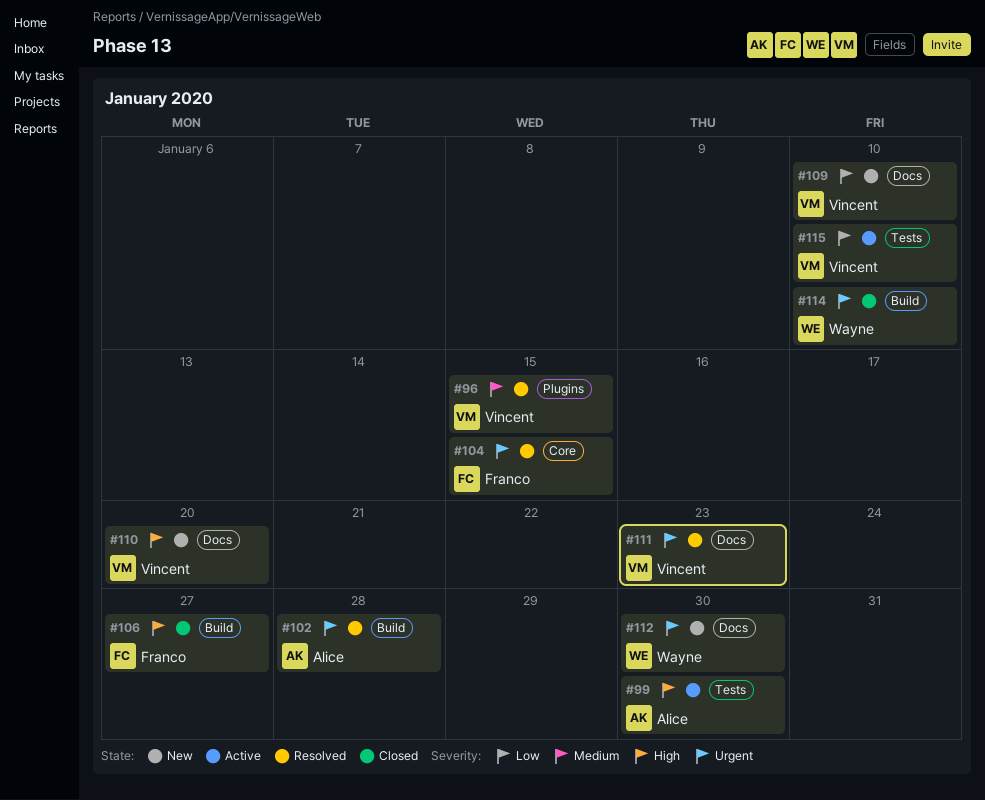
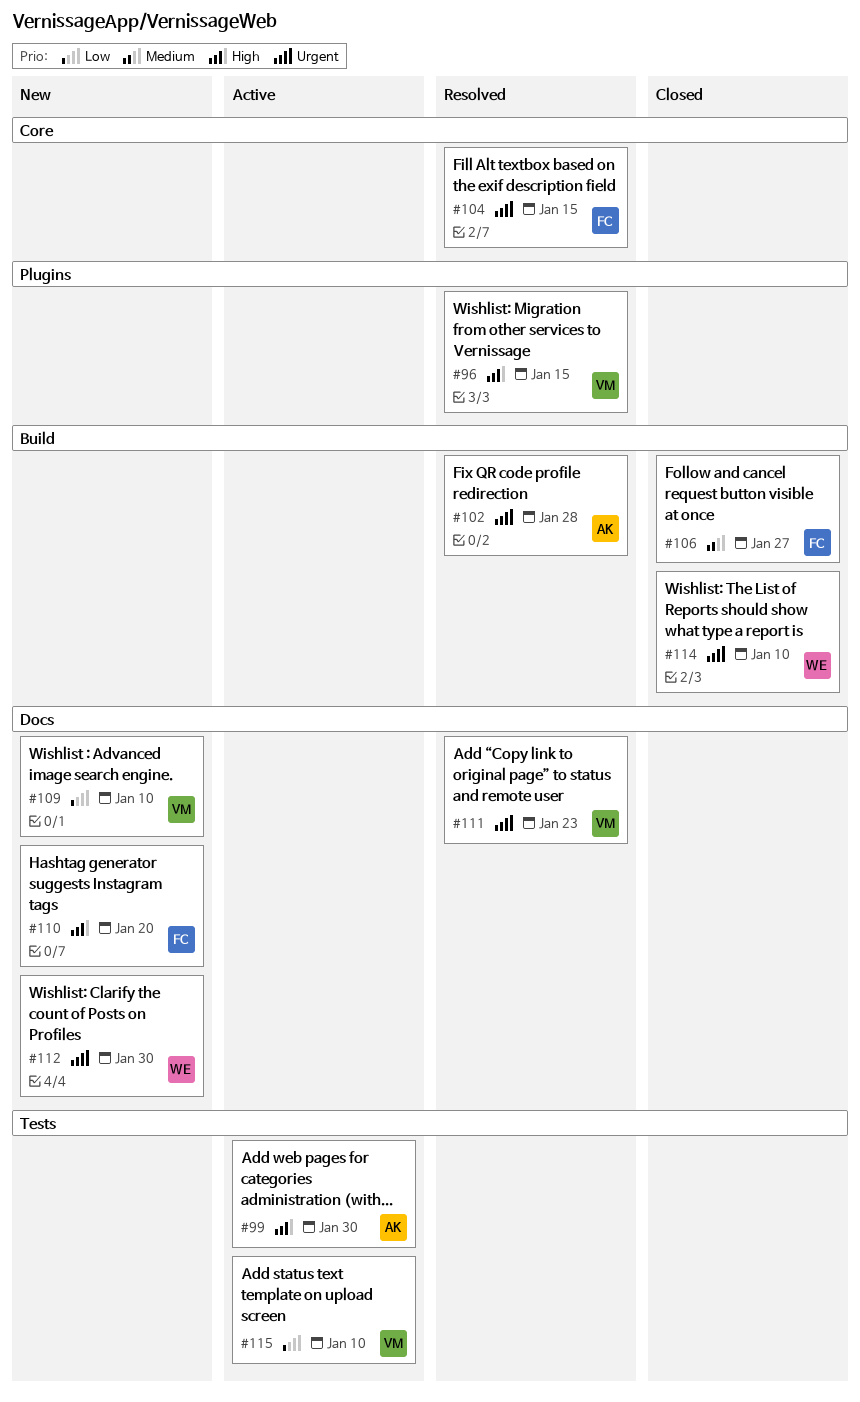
#96, priority: Medium -> High
#106, priority: High -> Medium
#110, owner: Vincent -> Franco

